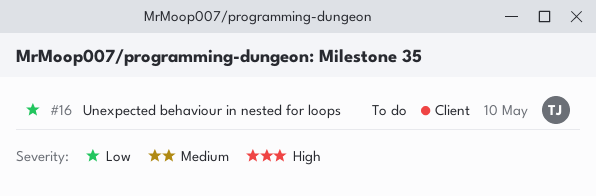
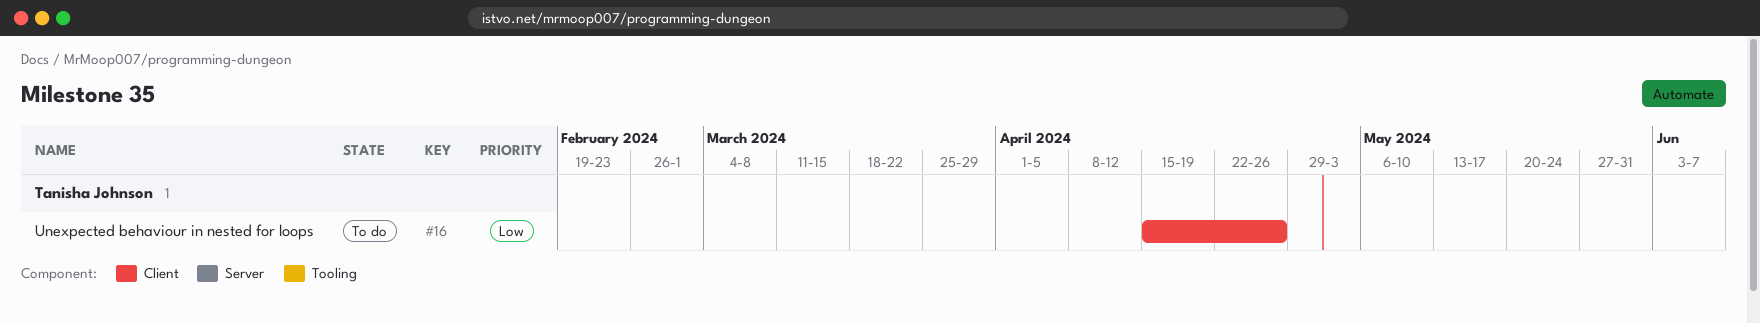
#16, due: May 10 -> Apr 26

